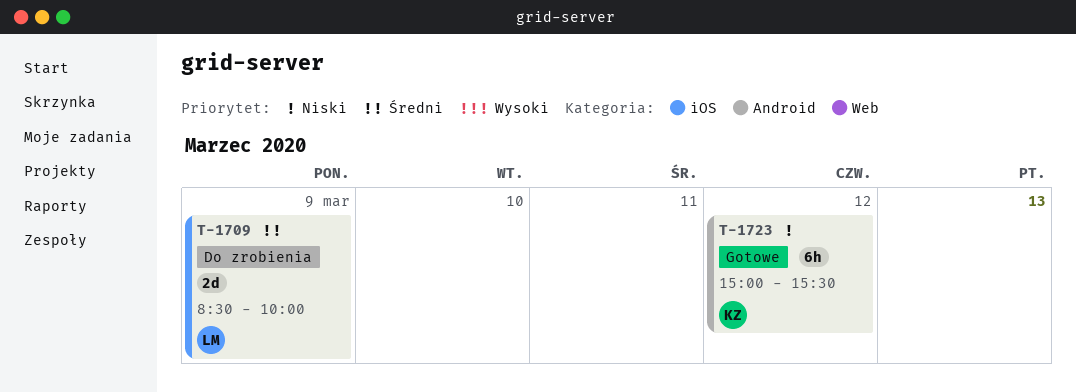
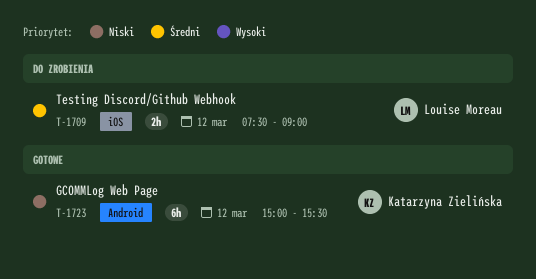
T-1709, estimate: 2d -> 2h
T-1709, day: Mar 9 -> Mar 12
T-1709, begins: 08:30 -> 07:30
T-1709, ends: 10:00 -> 09:00

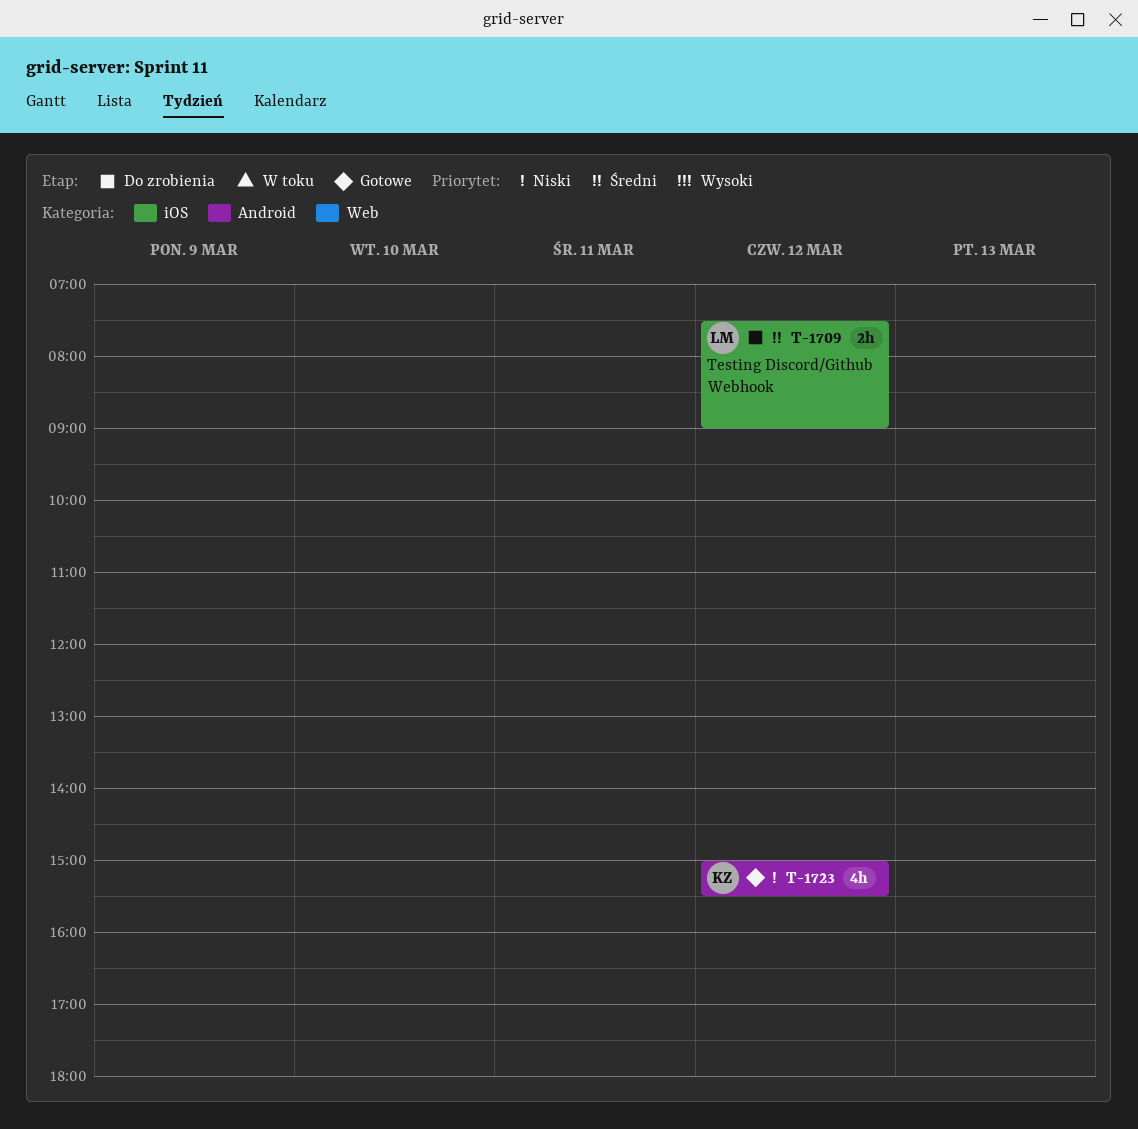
T-1723, estimate: 6h -> 4h

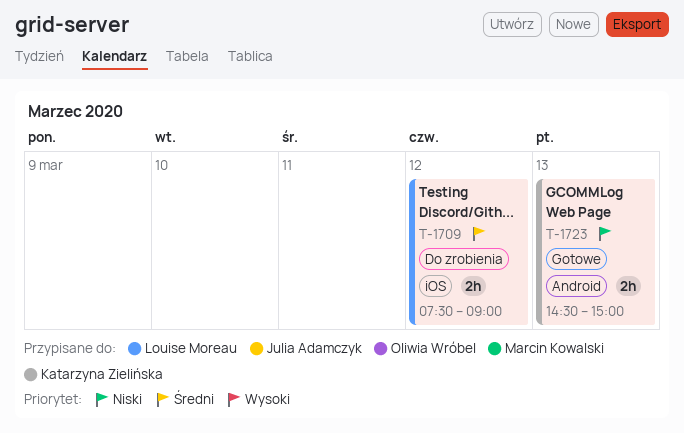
T-1723, estimate: 4h -> 2h
T-1723, day: Mar 12 -> Mar 13
T-1723, begins: 15:00 -> 14:30
T-1723, ends: 15:30 -> 15:00

